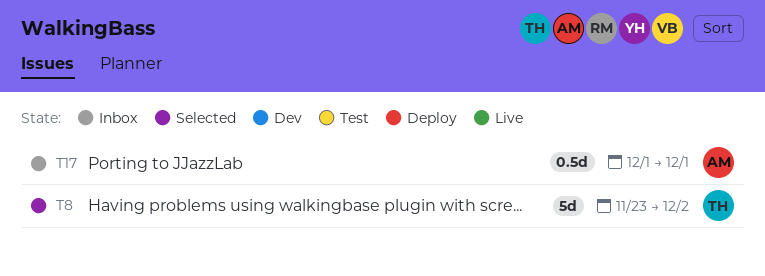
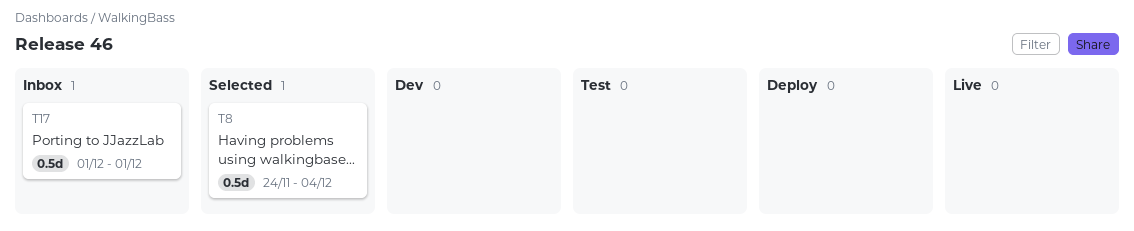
T8, estimate: 5d -> 0.5d
T8, start: Nov 23 -> Nov 24
T8, due: Dec 2 -> Dec 4

